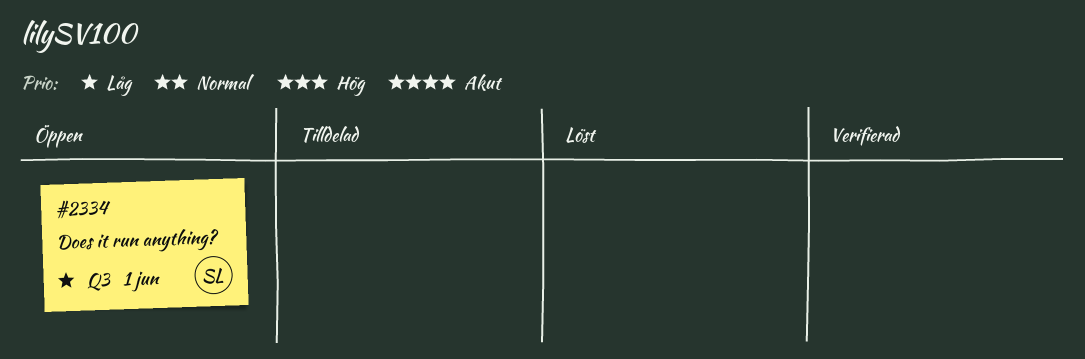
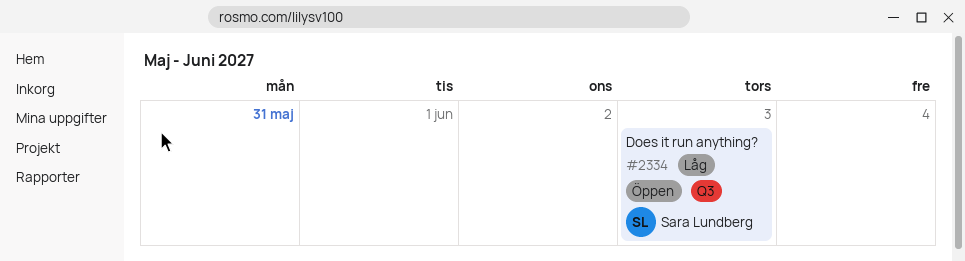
#2334, due: Jun 1 -> Jun 3

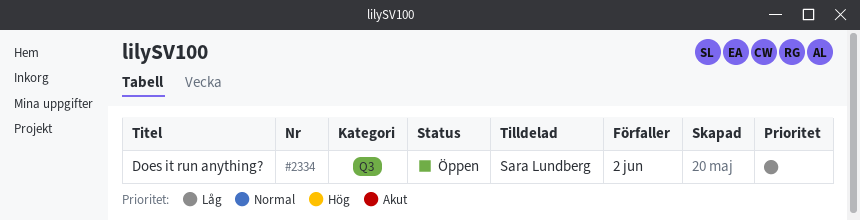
#2334, due: Jun 3 -> Jun 2

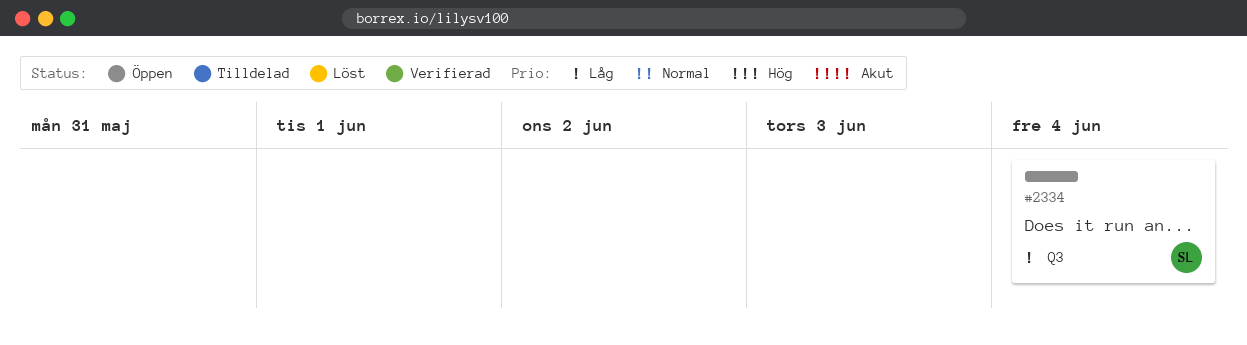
#2334, due: Jun 2 -> Jun 4

